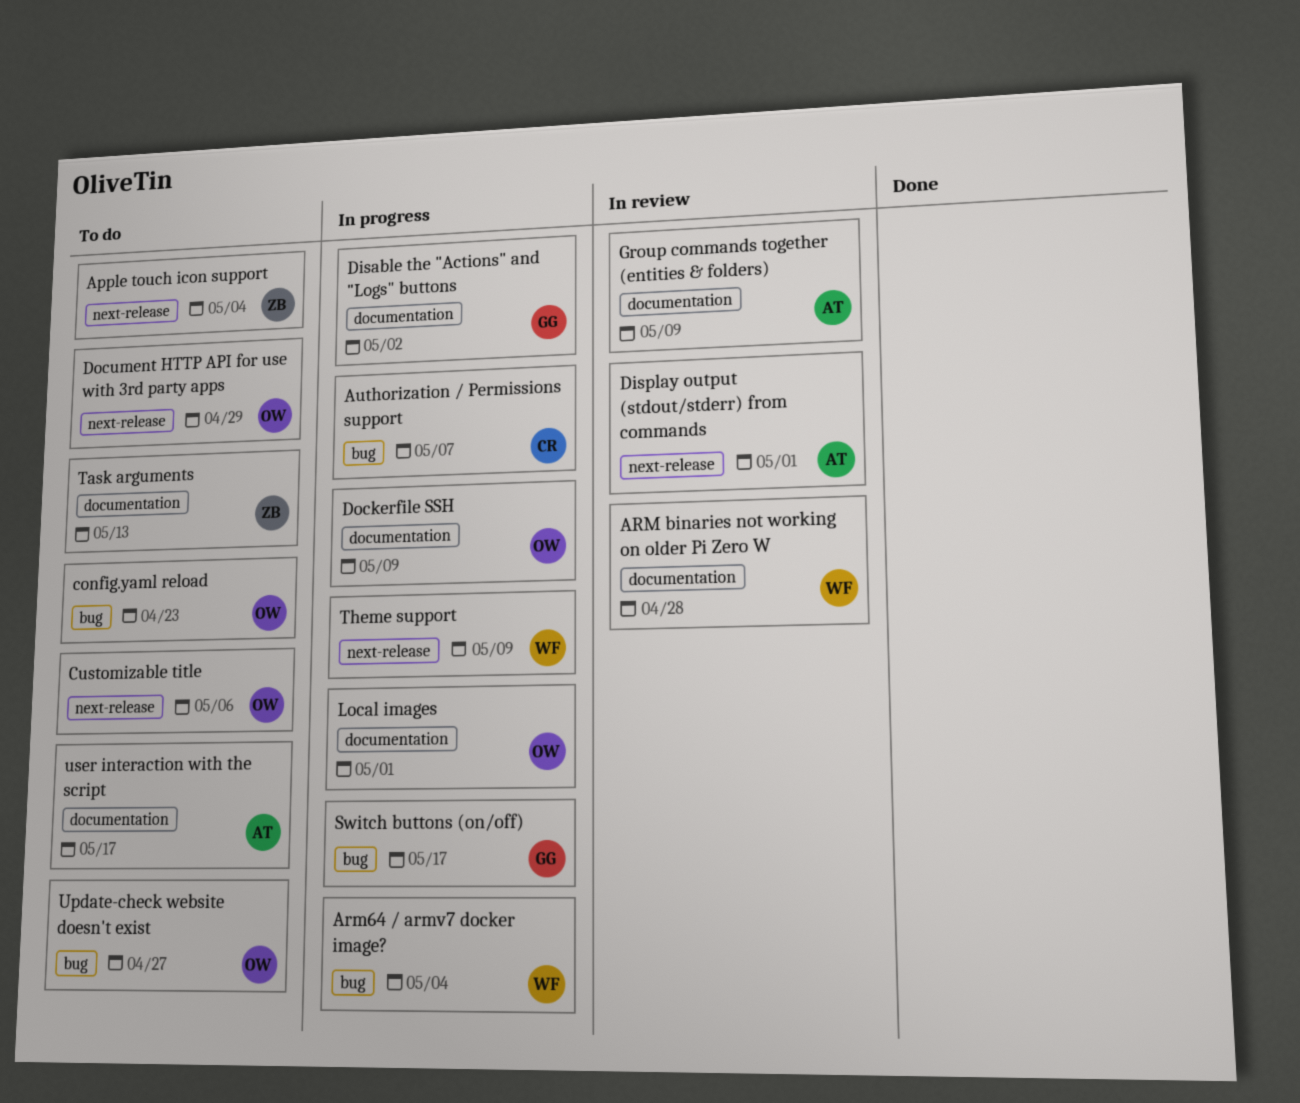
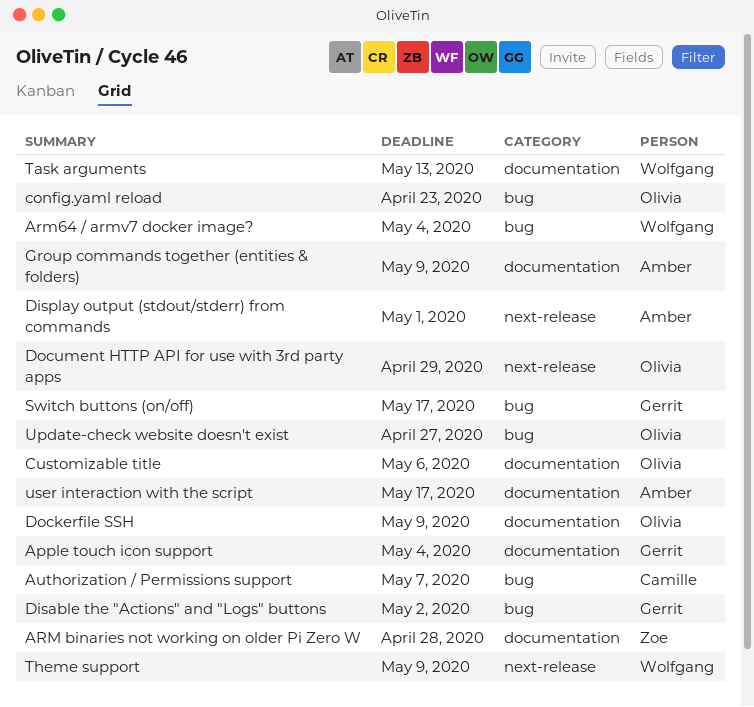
Apple touch icon support, owner: Zoe -> Gerrit
Apple touch icon support, label: next-release -> documentation
ARM binaries not working on older Pi Zero W, owner: Wolfgang -> Zoe
Customizable title, label: next-release -> documentation
Disable the "Actions" and "Logs" buttons, label: documentation -> bug
Local images: present -> none
Task arguments, owner: Zoe -> Wolfgang

